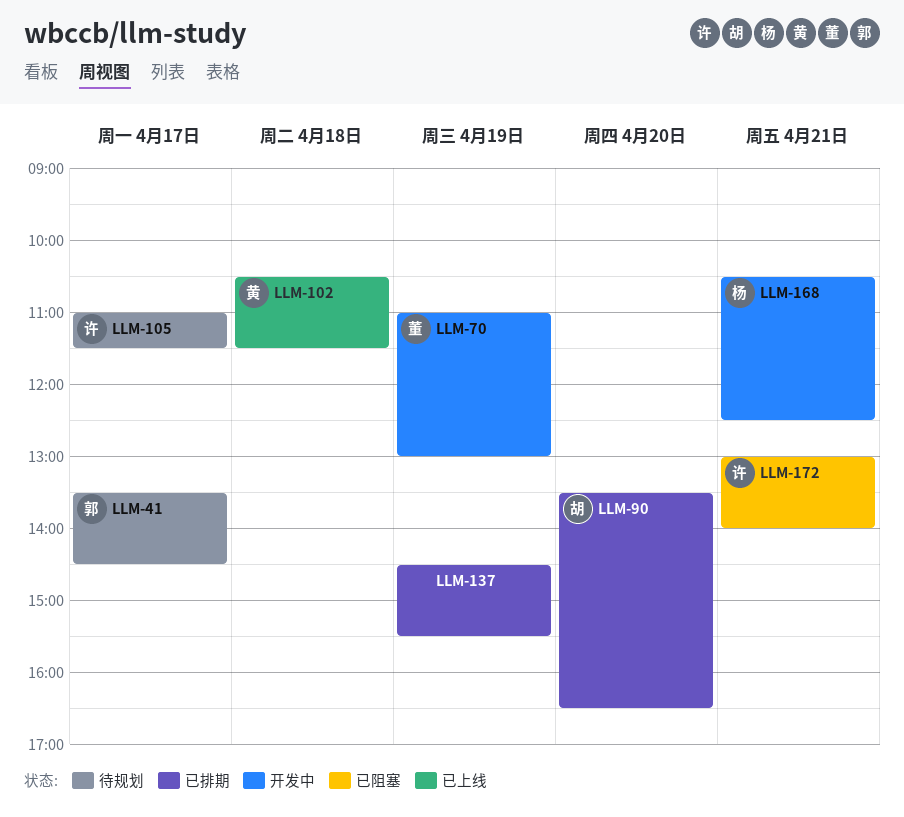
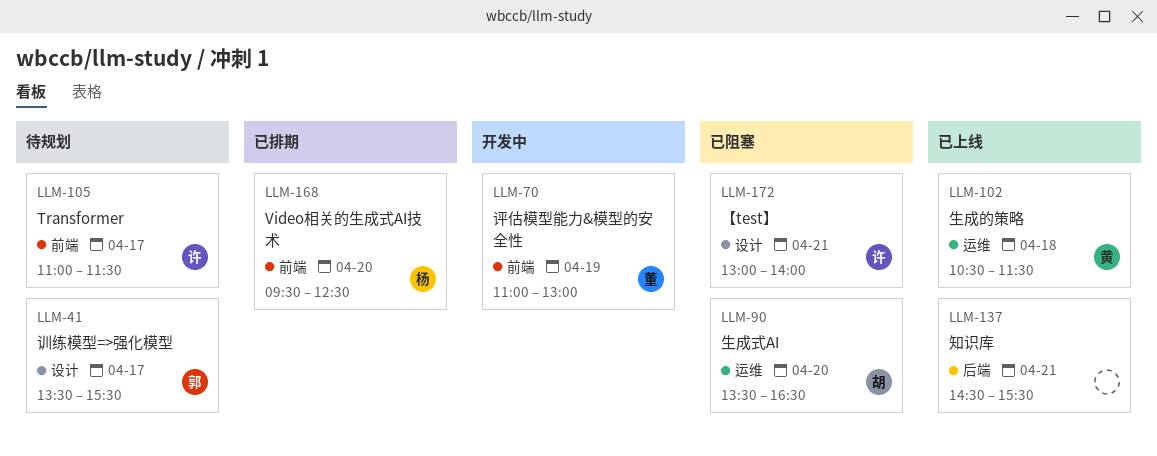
LLM-41, ends: 14:30 -> 15:30
LLM-90, status: 已排期 -> 已阻塞
LLM-137, status: 已排期 -> 已上线
LLM-137, day: Apr 19 -> Apr 21
LLM-168, status: 开发中 -> 已排期
LLM-168, day: Apr 21 -> Apr 20
LLM-168, begins: 10:30 -> 09:30

